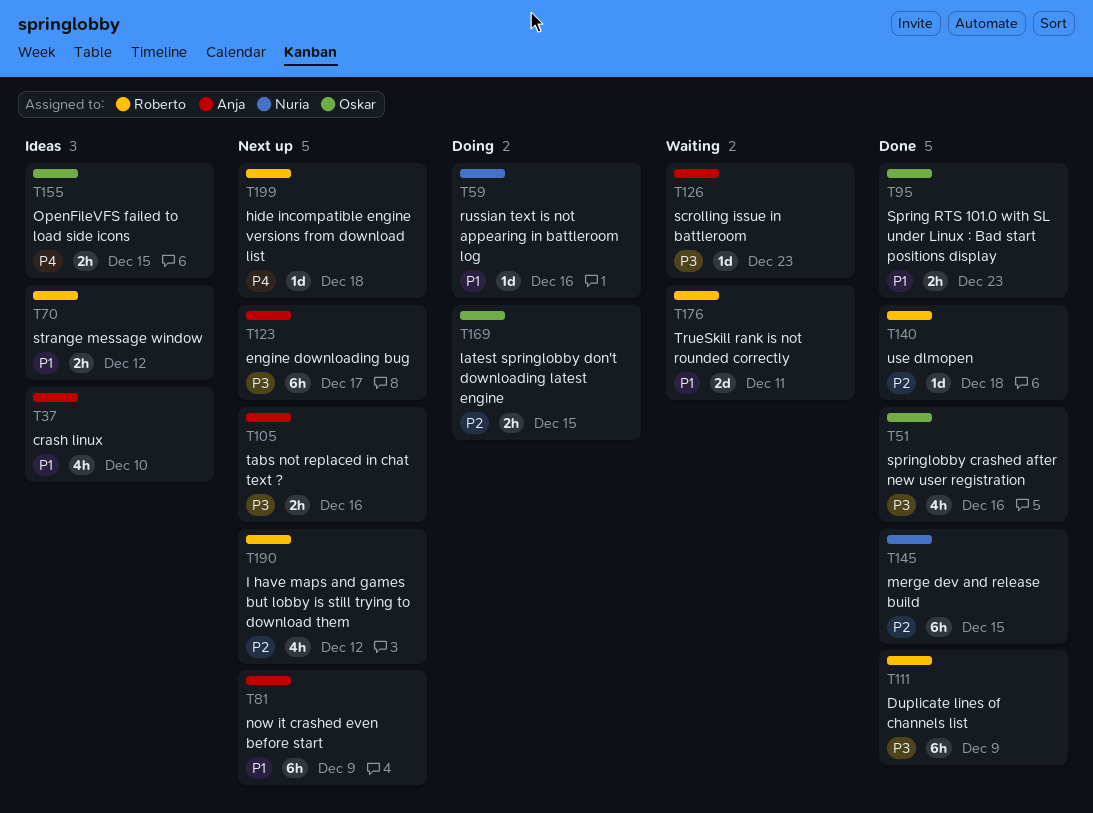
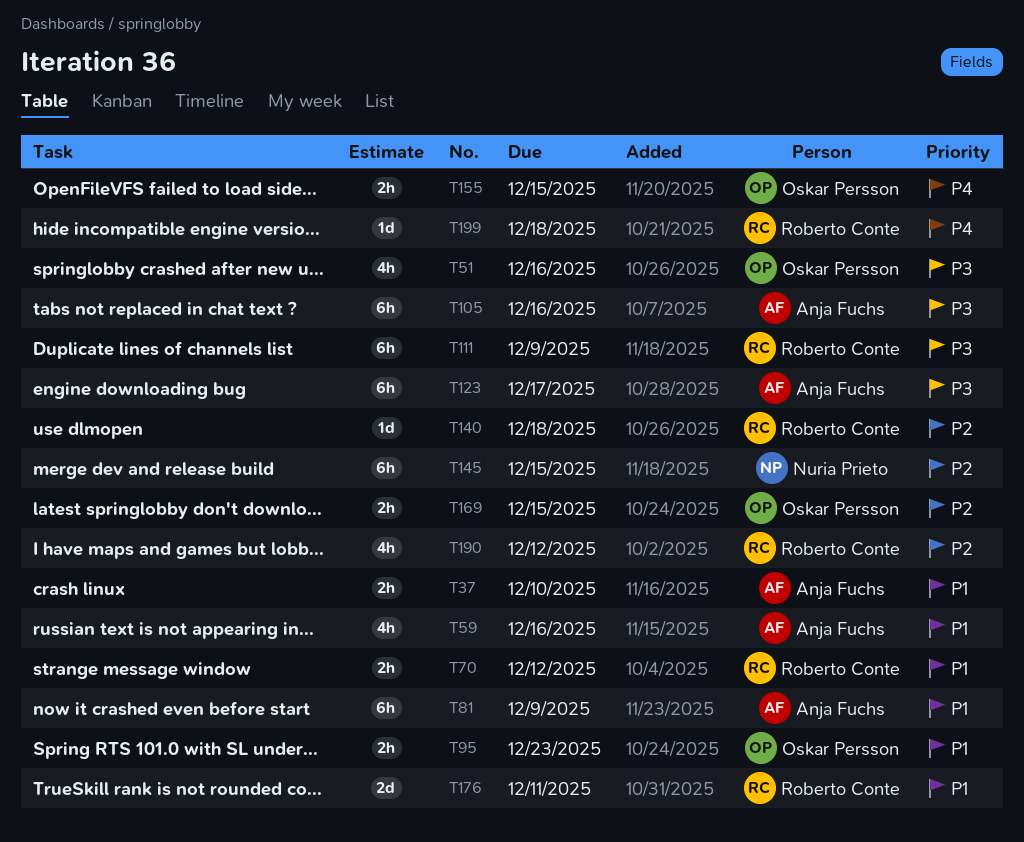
T37, estimate: 4h -> 2h
T59, owner: Nuria Prieto -> Anja Fuchs
T59, estimate: 1d -> 4h
T105, estimate: 2h -> 6h
T126: present -> none

